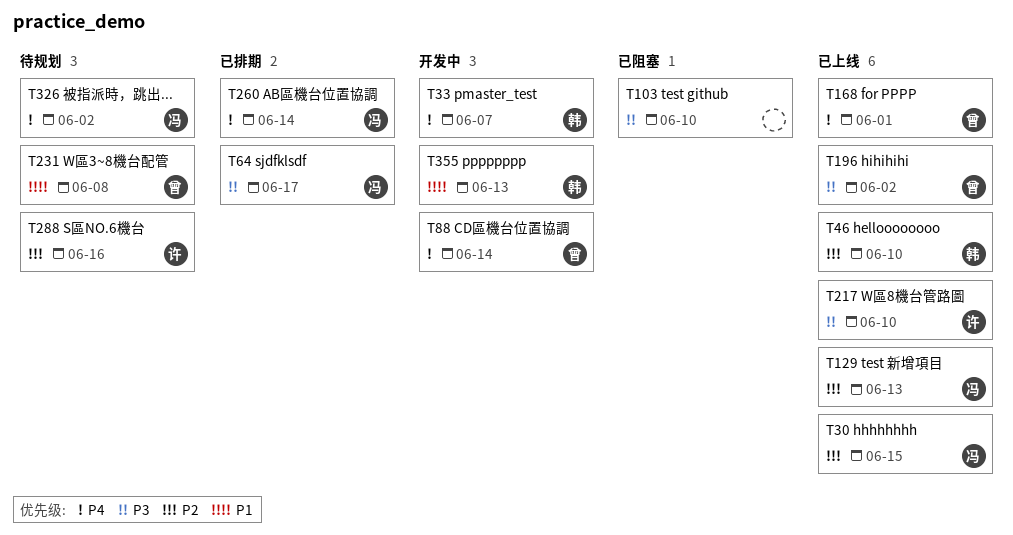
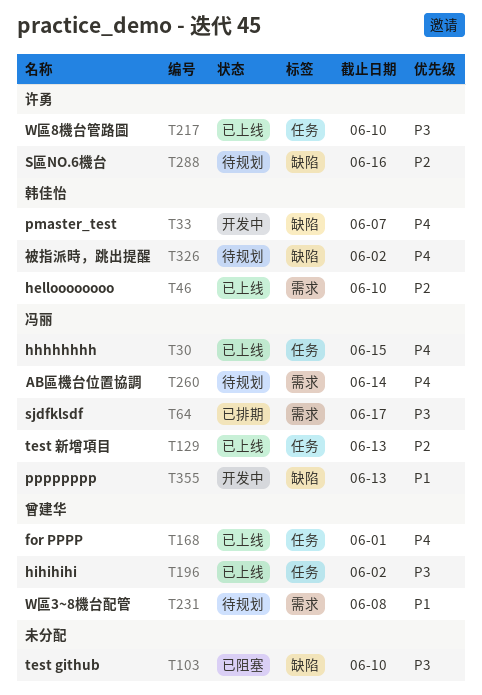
T30, priority: P2 -> P4
T88: present -> none
T260, status: 已排期 -> 待规划
T326, owner: 冯丽 -> 韩佳怡
T355, owner: 韩佳怡 -> 冯丽

